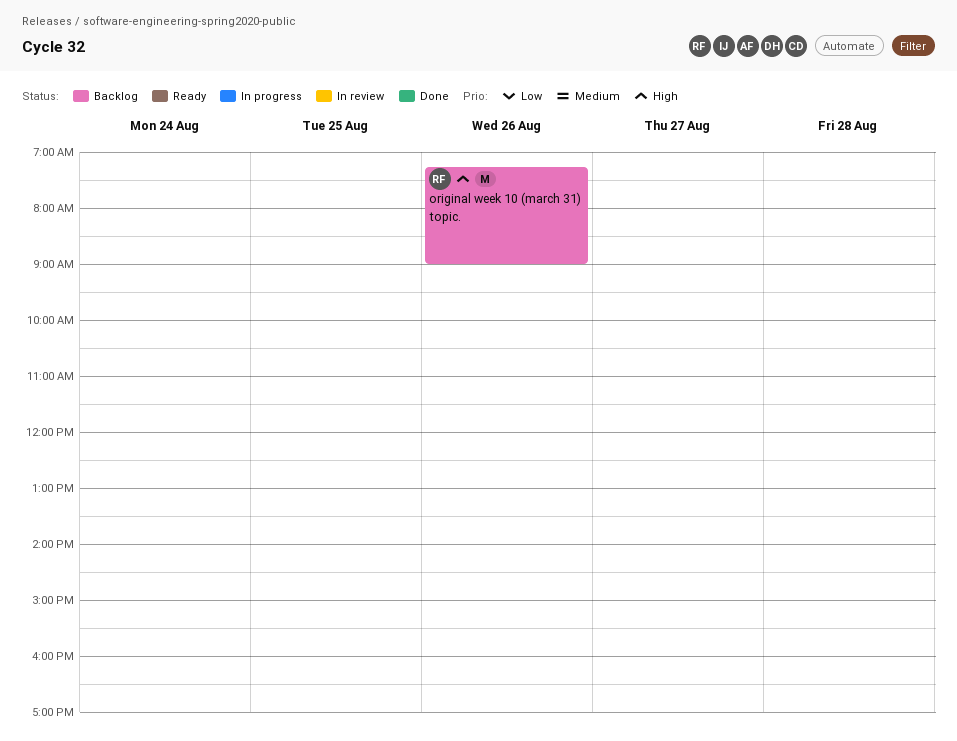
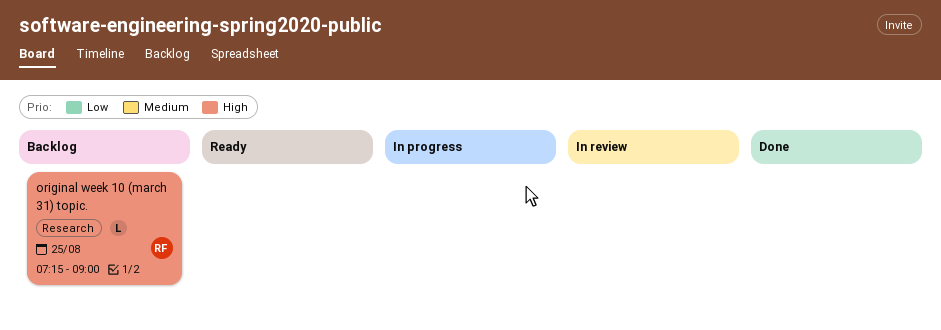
original week 10 (march 31) topic., estimate: M -> L
original week 10 (march 31) topic., day: Aug 26 -> Aug 25

